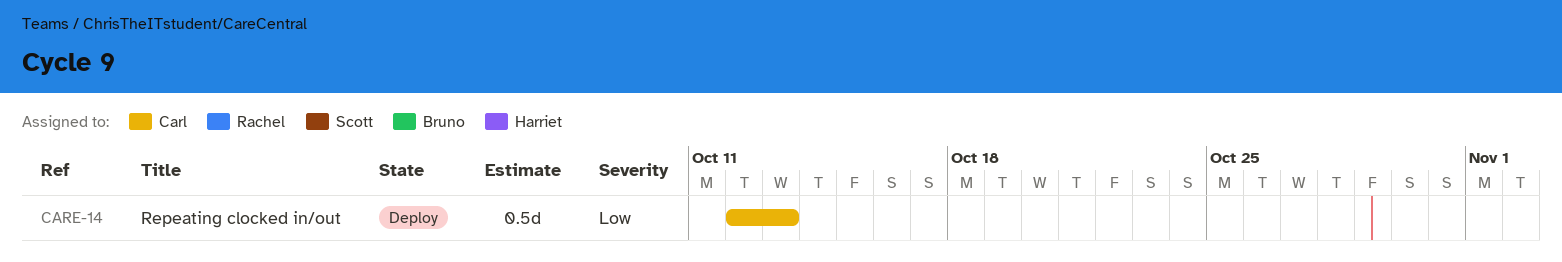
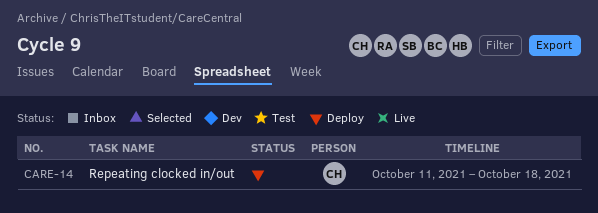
CARE-14, start: Oct 12 -> Oct 11
CARE-14, due: Oct 13 -> Oct 18

